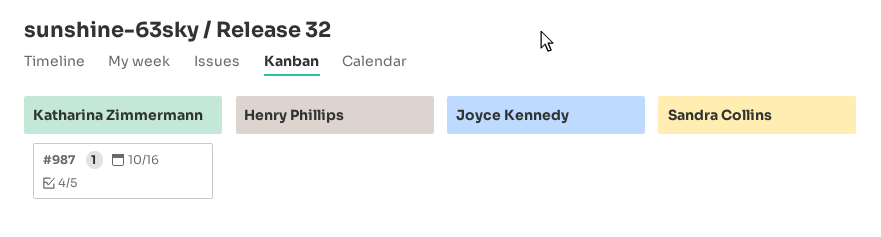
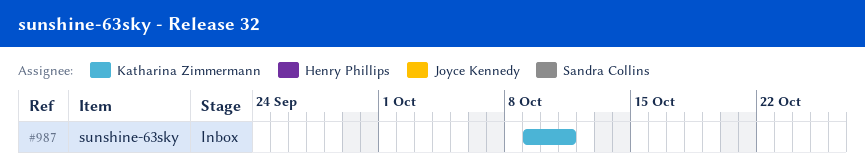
#987, due: Oct 16 -> Oct 11

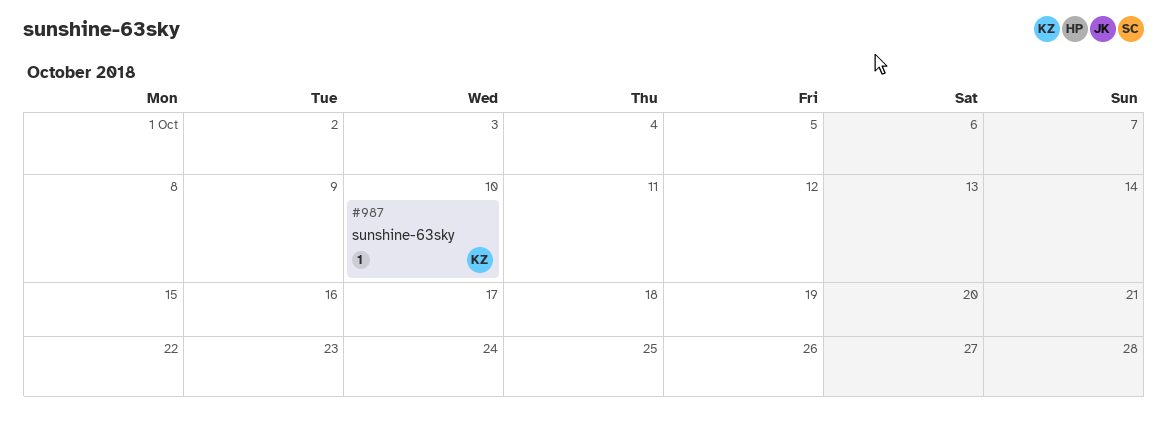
#987, due: Oct 11 -> Oct 10

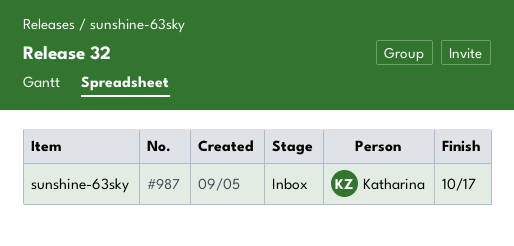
#987, due: Oct 10 -> Oct 17

